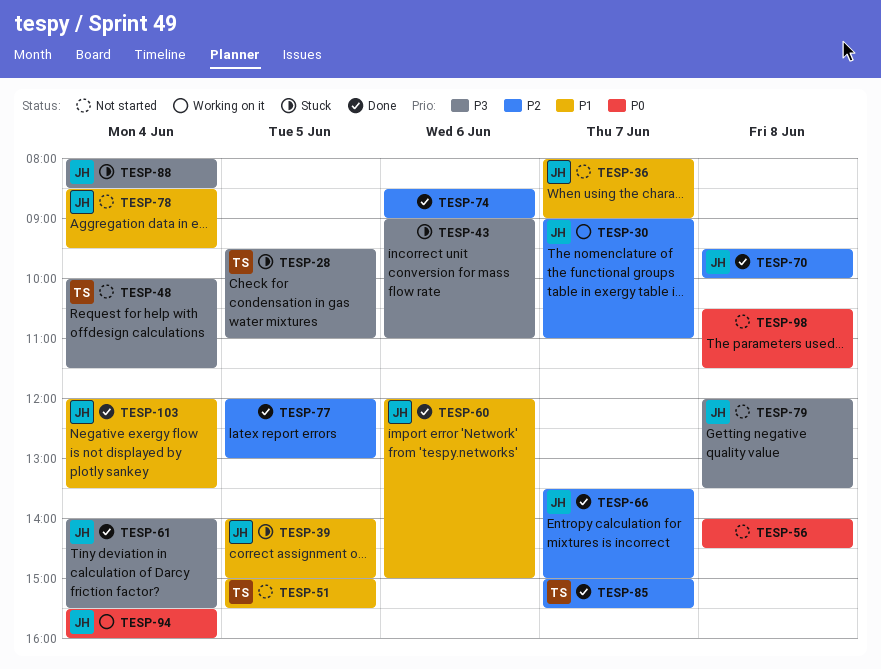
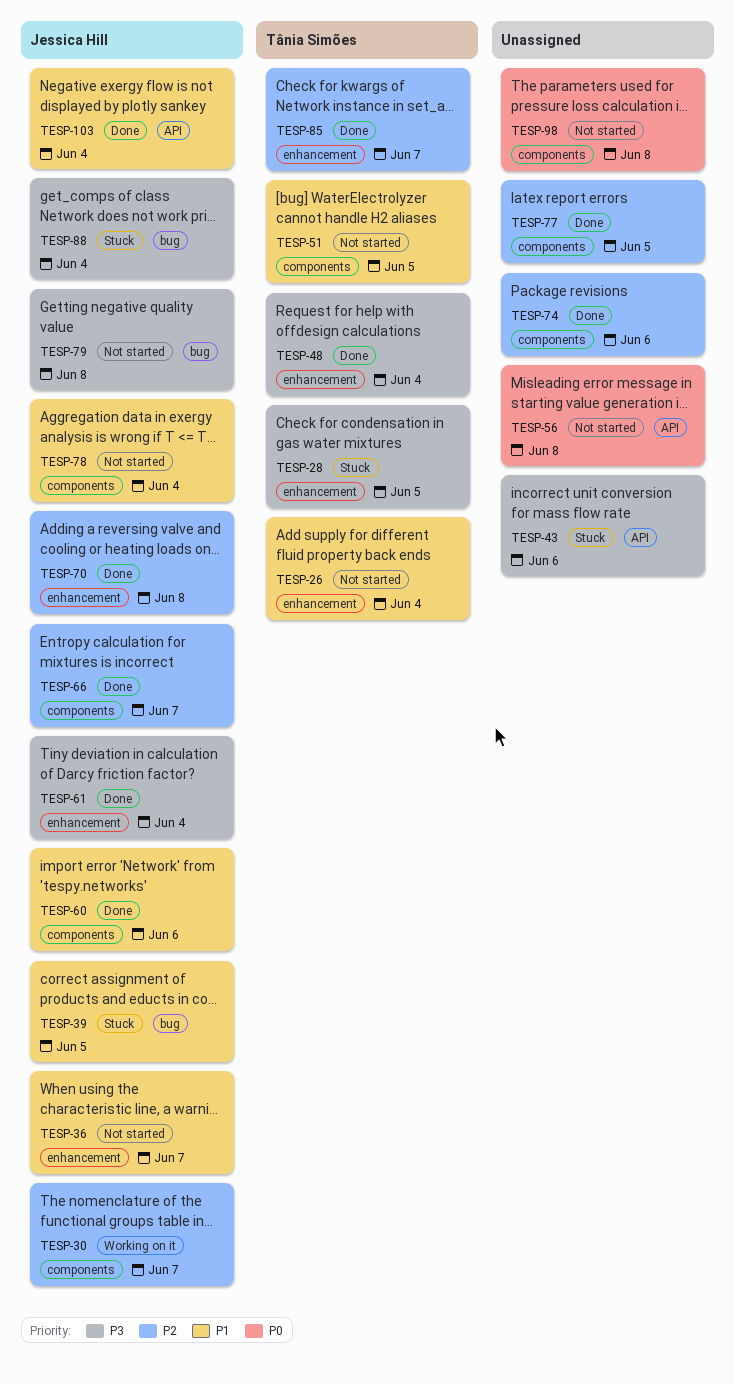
TESP-26: none -> present
TESP-48, status: Not started -> Done
TESP-94: present -> none

